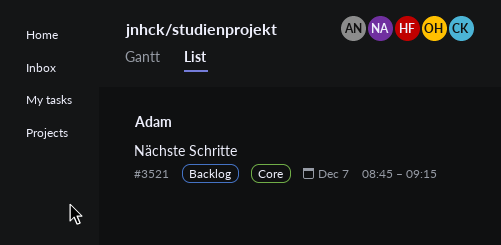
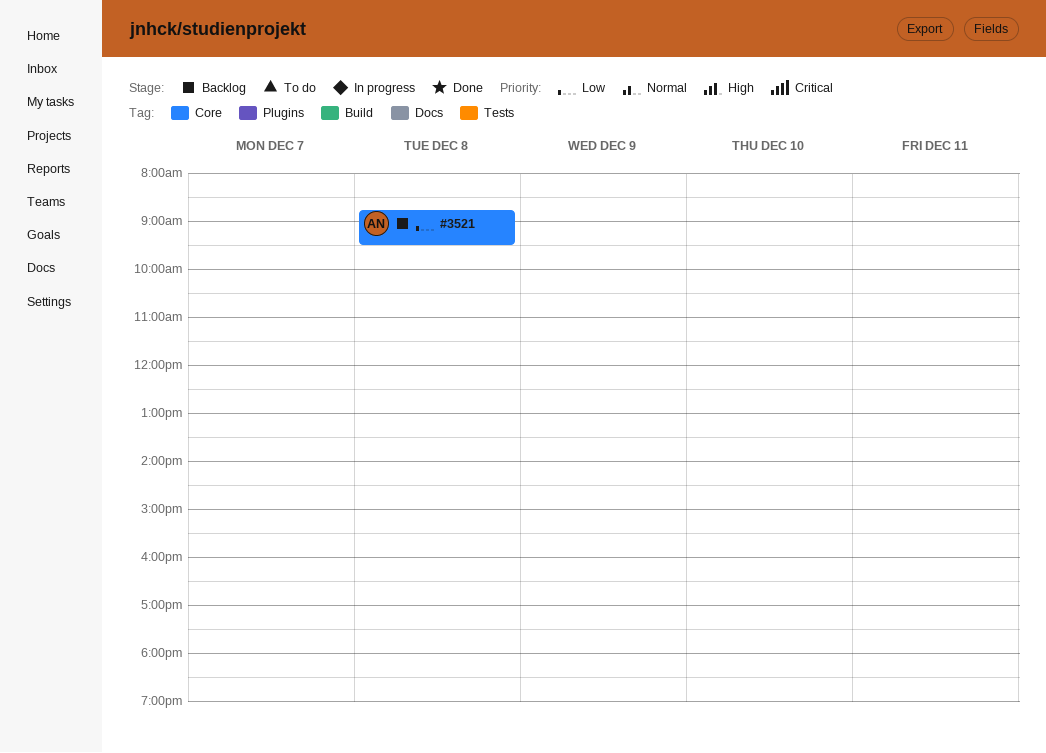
#3521, day: Dec 7 -> Dec 8
#3521, ends: 09:15 -> 09:30

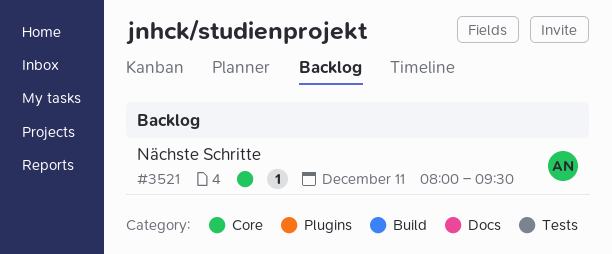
#3521, day: Dec 8 -> Dec 11
#3521, begins: 08:45 -> 08:00

